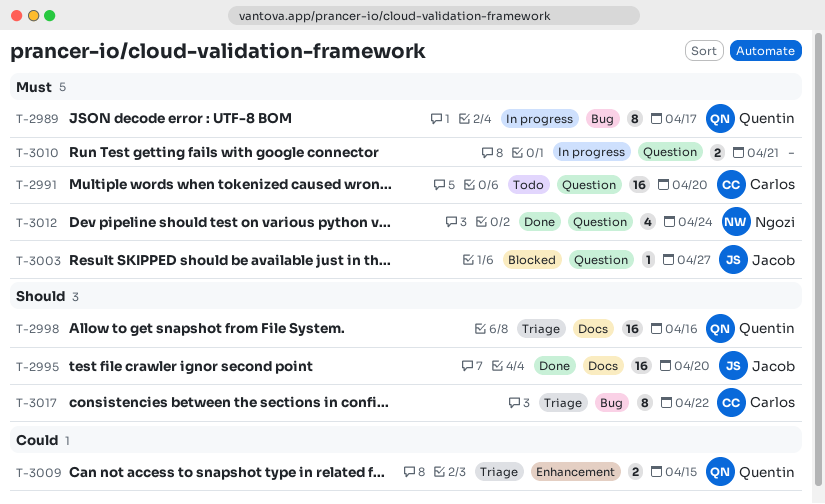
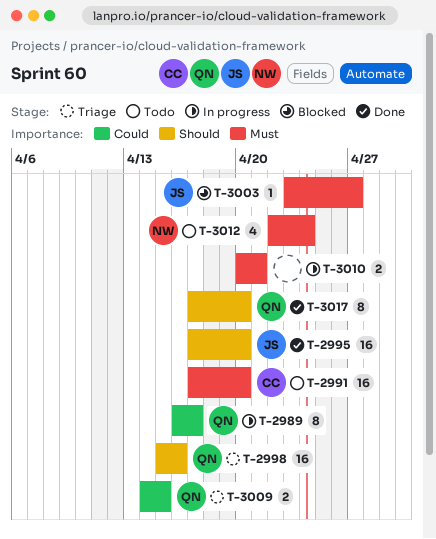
T-2989, priority: Must -> Could
T-3012, status: Done -> Todo
T-3017, status: Triage -> Done
T-3017, owner: Carlos -> Quentin
T-3017, due: Apr 22 -> Apr 20

